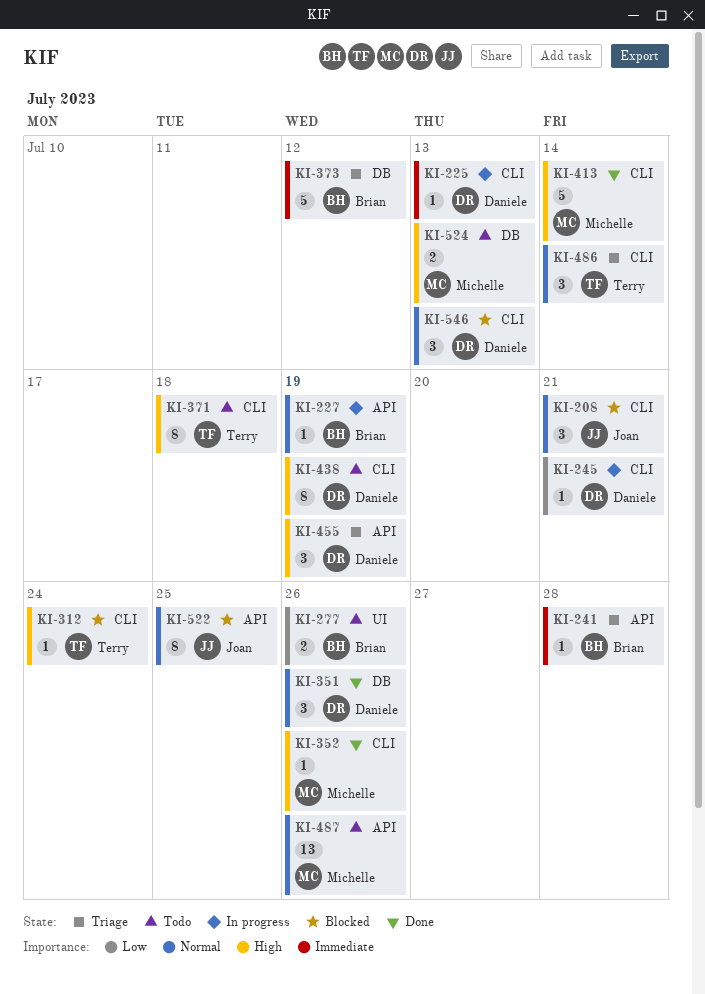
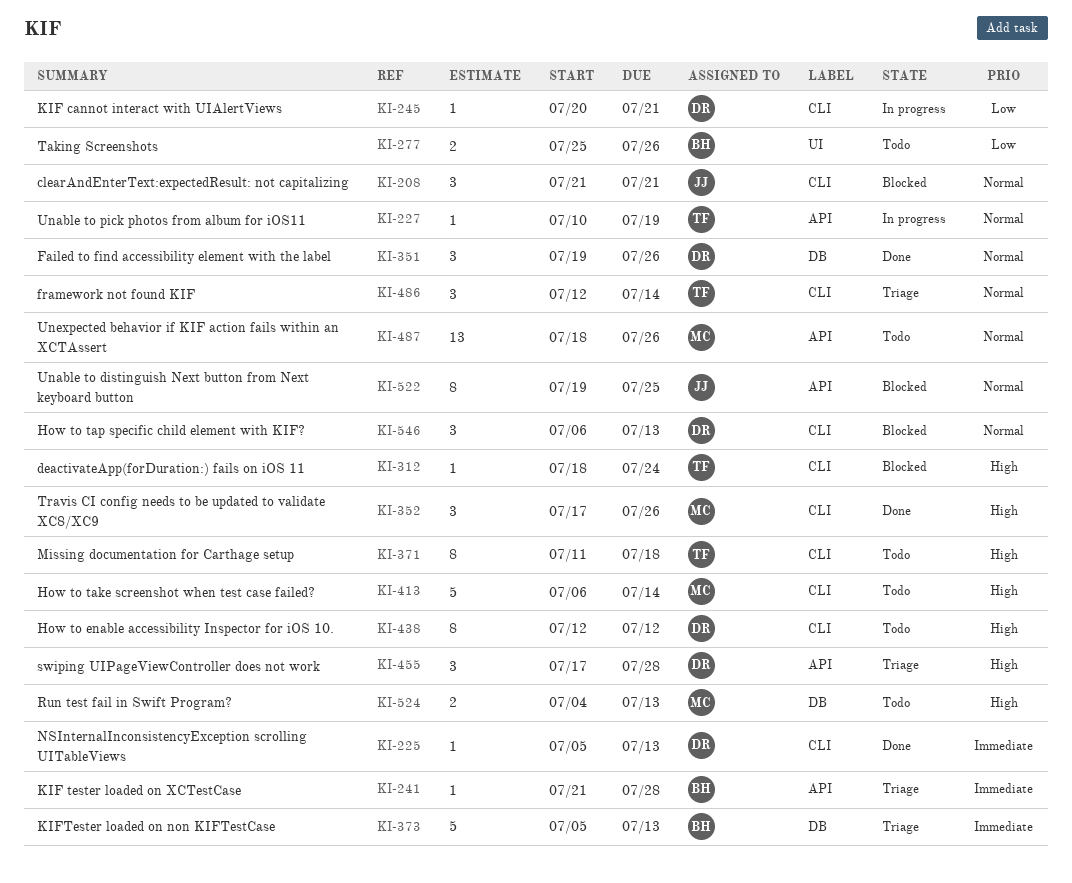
KI-225, status: In progress -> Done
KI-227, owner: Brian -> Terry
KI-352, estimate: 1 -> 3
KI-373, due: Jul 12 -> Jul 13
KI-413, status: Done -> Todo
KI-438, due: Jul 19 -> Jul 12
KI-455, due: Jul 19 -> Jul 28

